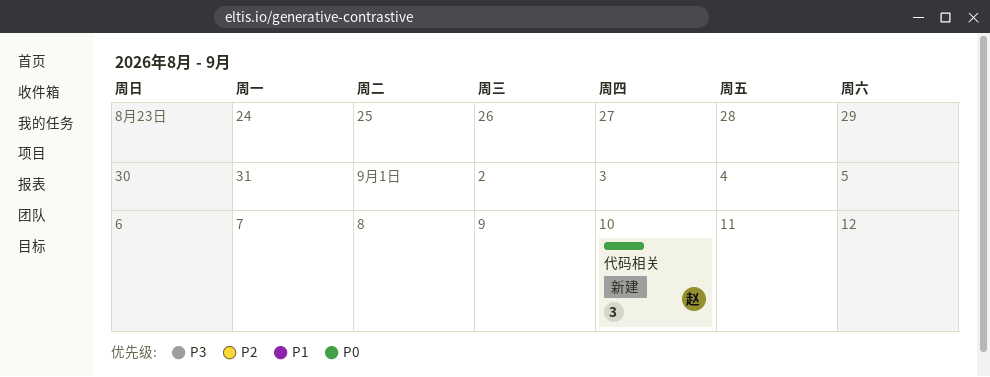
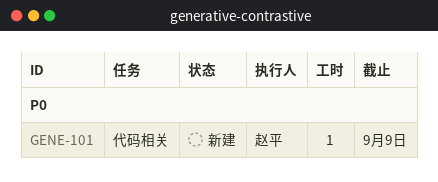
代码相关, estimate: 3 -> 1
代码相关, due: Sep 10 -> Sep 9

